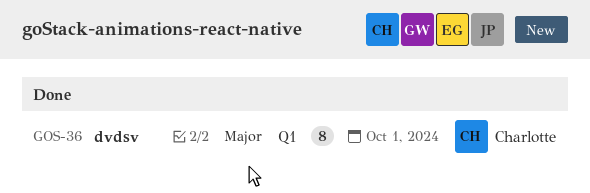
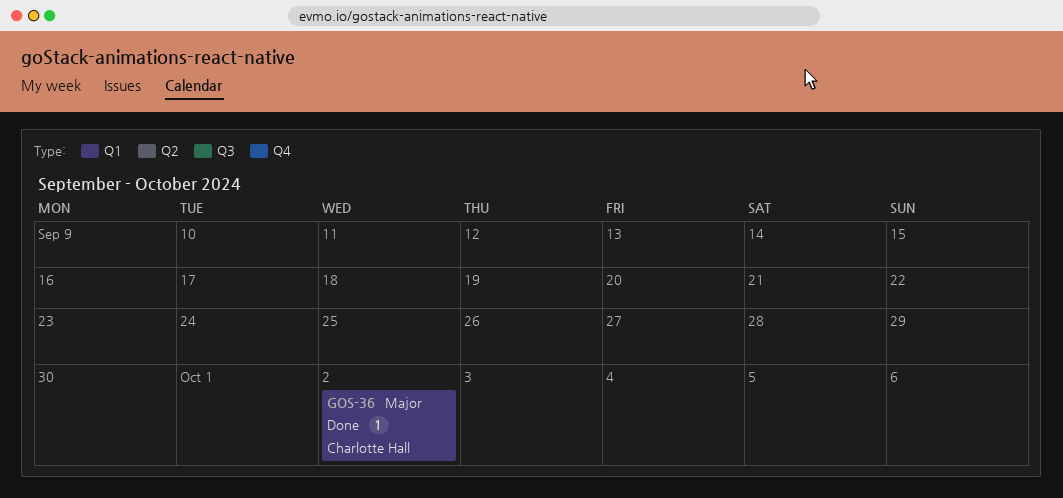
GOS-36, estimate: 8 -> 1
GOS-36, due: Oct 1 -> Oct 2

